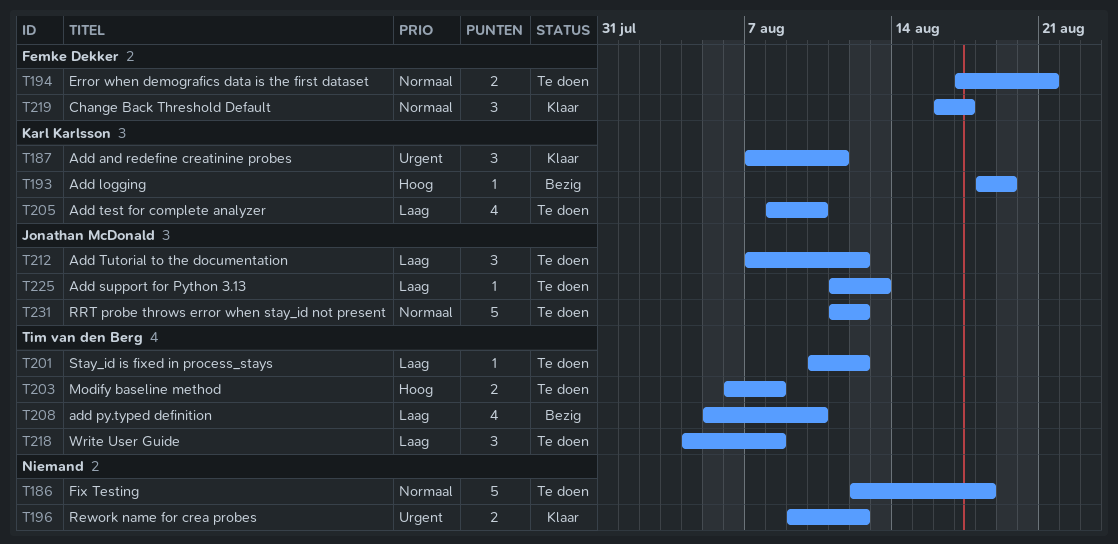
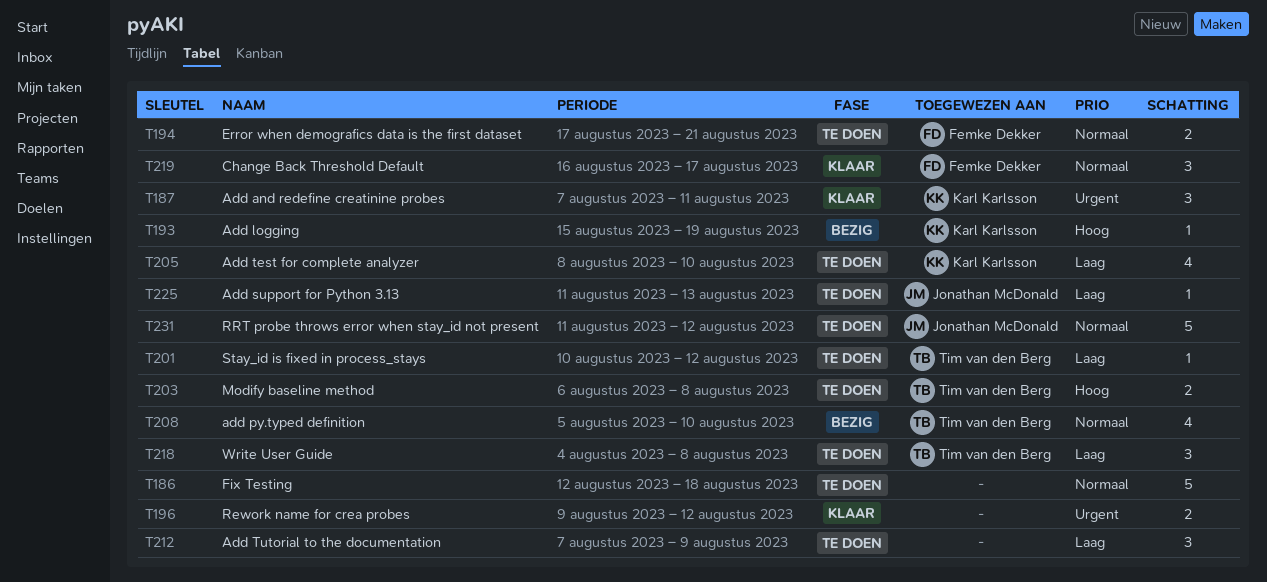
T193, start: Aug 18 -> Aug 15
T208, priority: Laag -> Normaal
T212, owner: Jonathan McDonald -> none
T212, due: Aug 12 -> Aug 9

